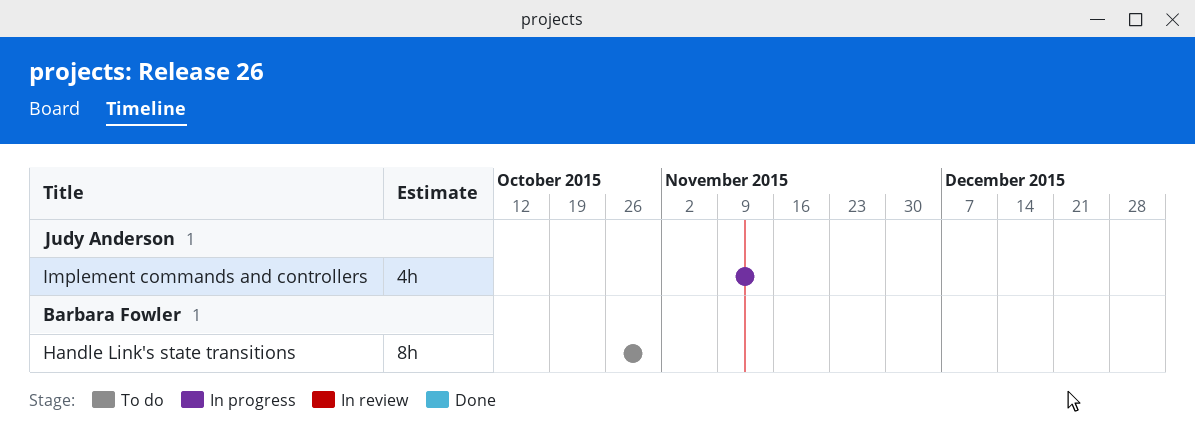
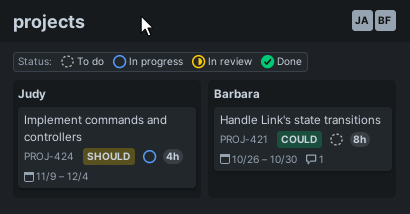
Implement commands and controllers, due: Nov 13 -> Dec 4

